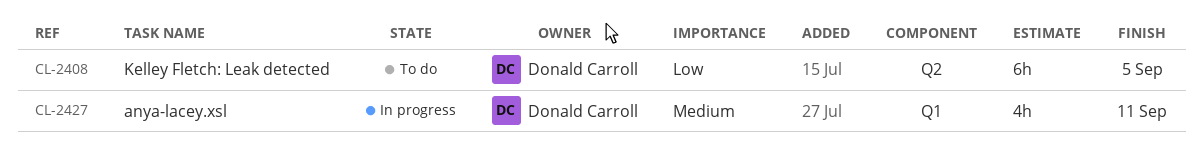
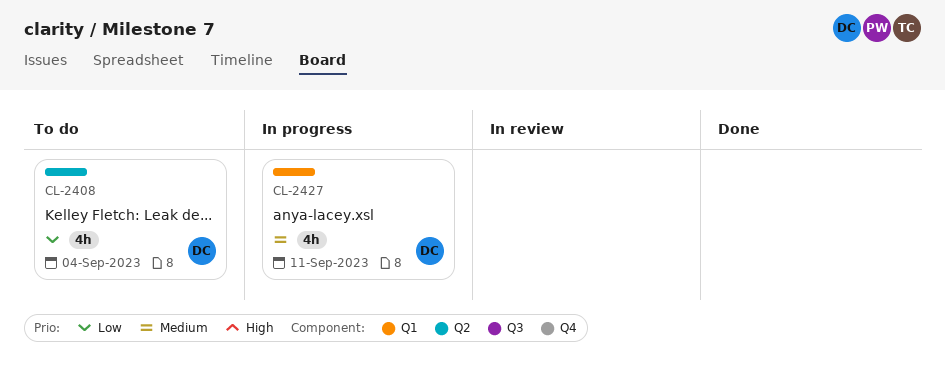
CL-2408, estimate: 6h -> 4h
CL-2408, due: Sep 5 -> Sep 4

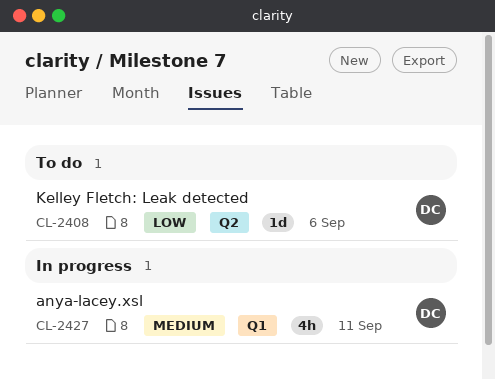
CL-2408, estimate: 4h -> 1d
CL-2408, due: Sep 4 -> Sep 6

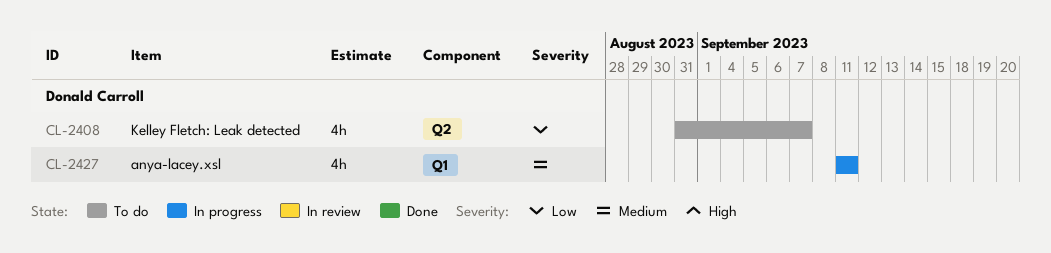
CL-2408, estimate: 1d -> 4h
CL-2408, due: Sep 6 -> Sep 7

